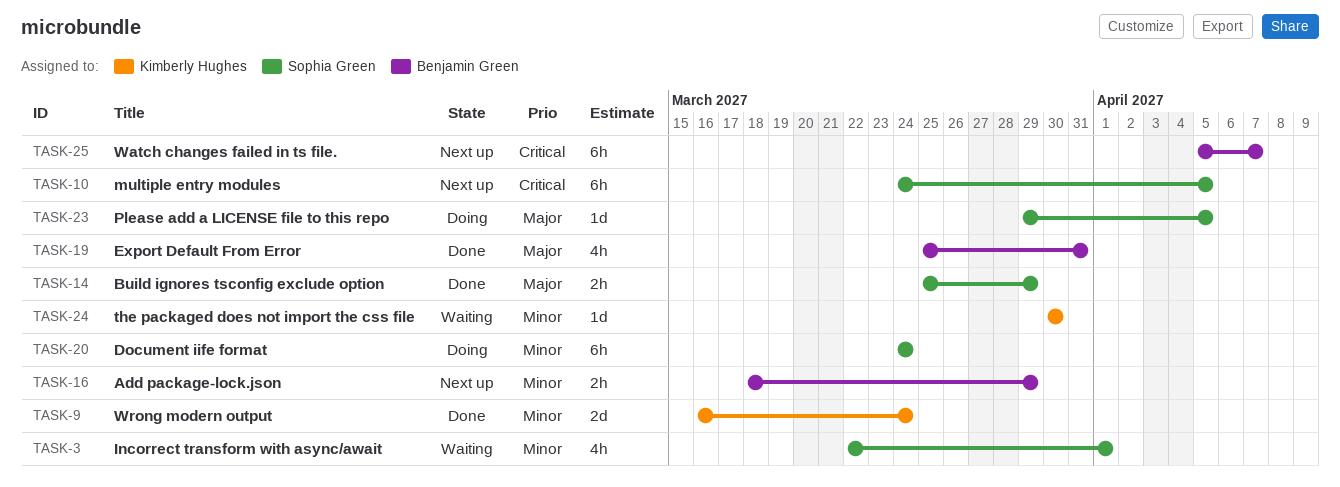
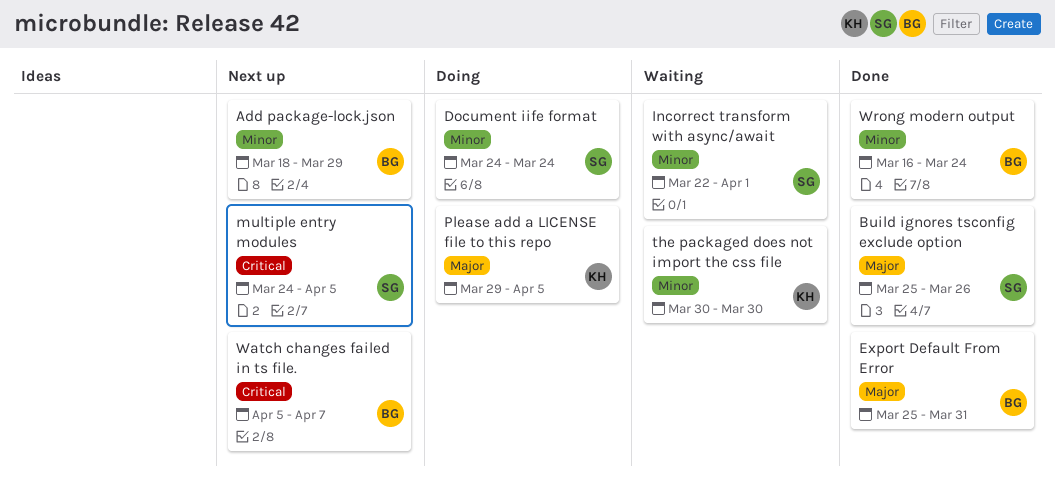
Build ignores tsconfig exclude option, due: Mar 29 -> Mar 26
Please add a LICENSE file to this repo, owner: Sophia Green -> Kimberly Hughes
Wrong modern output, owner: Kimberly Hughes -> Benjamin Green

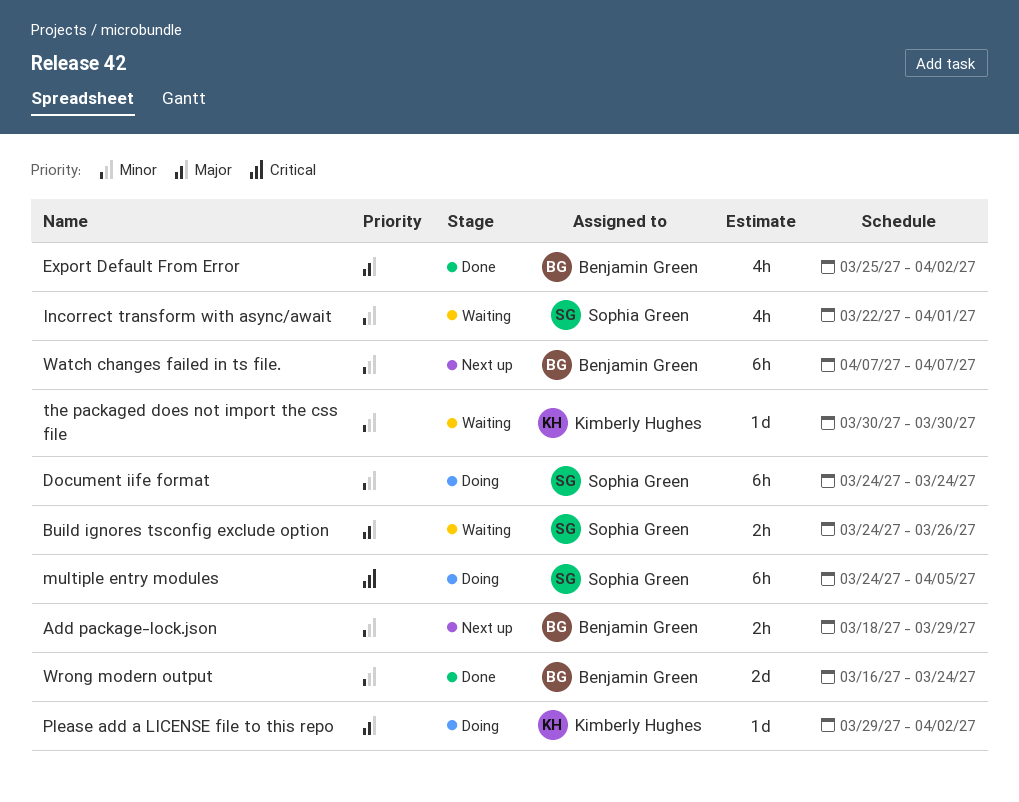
Build ignores tsconfig exclude option, status: Done -> Waiting
Build ignores tsconfig exclude option, start: Mar 25 -> Mar 24
Export Default From Error, due: Mar 31 -> Apr 2
multiple entry modules, status: Next up -> Doing
Please add a LICENSE file to this repo, due: Apr 5 -> Apr 2
Watch changes failed in ts file., priority: Critical -> Minor
Watch changes failed in ts file., start: Apr 5 -> Apr 7

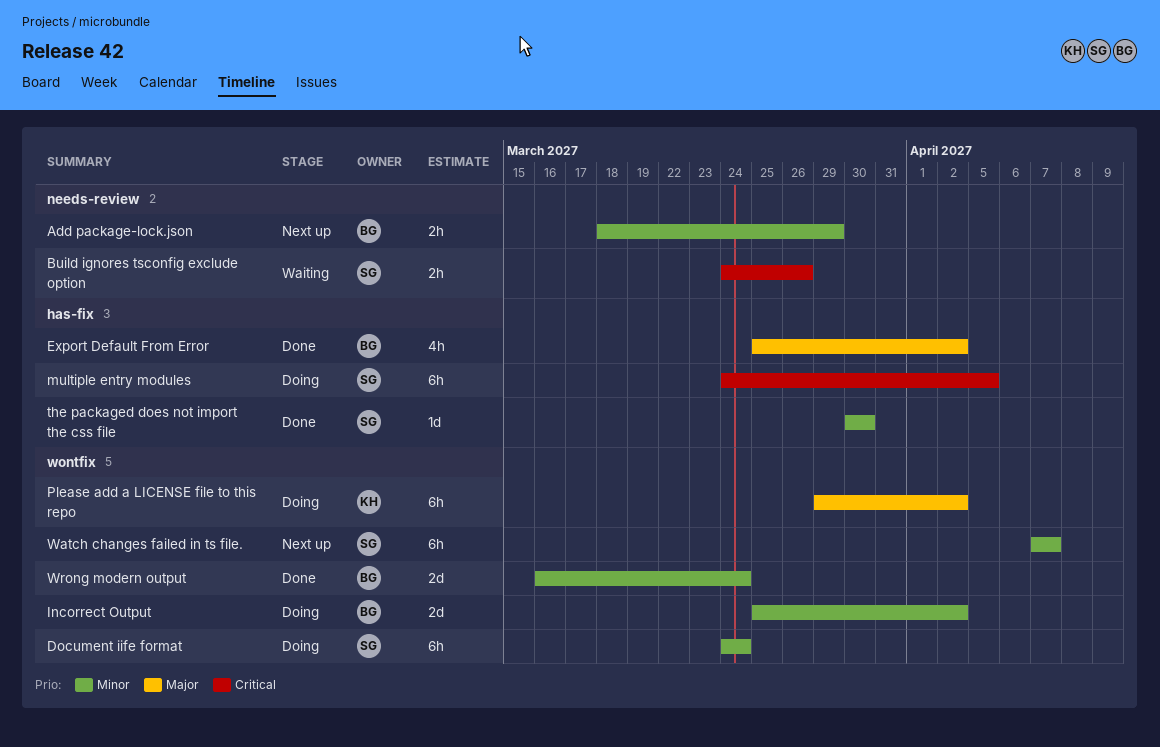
Build ignores tsconfig exclude option, priority: Major -> Critical
Incorrect Output: none -> present
Incorrect transform with async/await: present -> none
Please add a LICENSE file to this repo, estimate: 1d -> 6h
the packaged does not import the css file, status: Waiting -> Done
the packaged does not import the css file, owner: Kimberly Hughes -> Sophia Green
Watch changes failed in ts file., owner: Benjamin Green -> Sophia Green

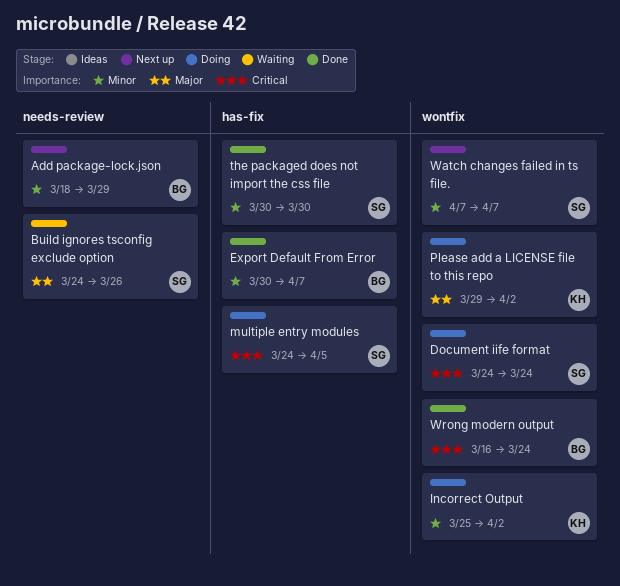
Build ignores tsconfig exclude option, priority: Critical -> Major
Document iife format, priority: Minor -> Critical
Export Default From Error, priority: Major -> Minor
Export Default From Error, start: Mar 25 -> Mar 30
Export Default From Error, due: Apr 2 -> Apr 7
Incorrect Output, owner: BG -> KH
Wrong modern output, priority: Minor -> Critical

